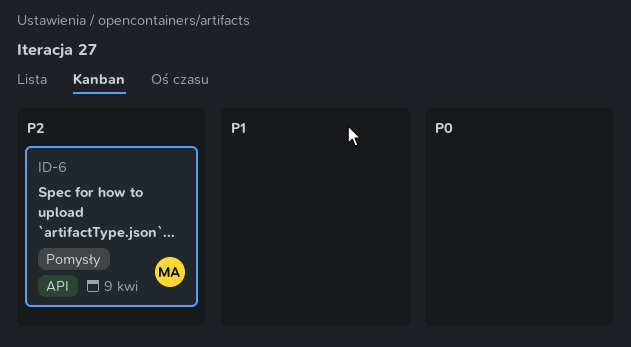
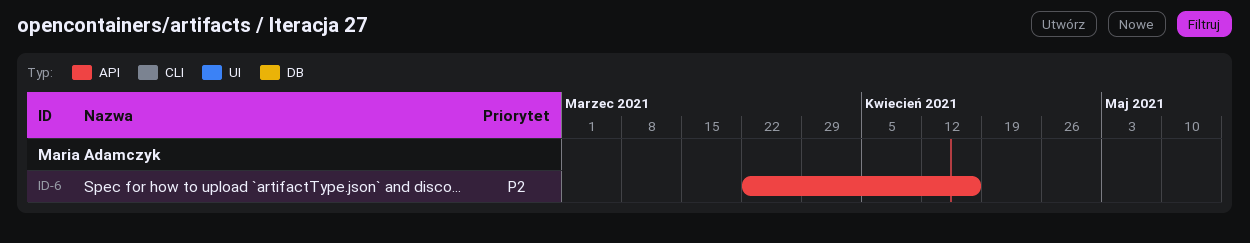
ID-6, due: Apr 9 -> Apr 16

